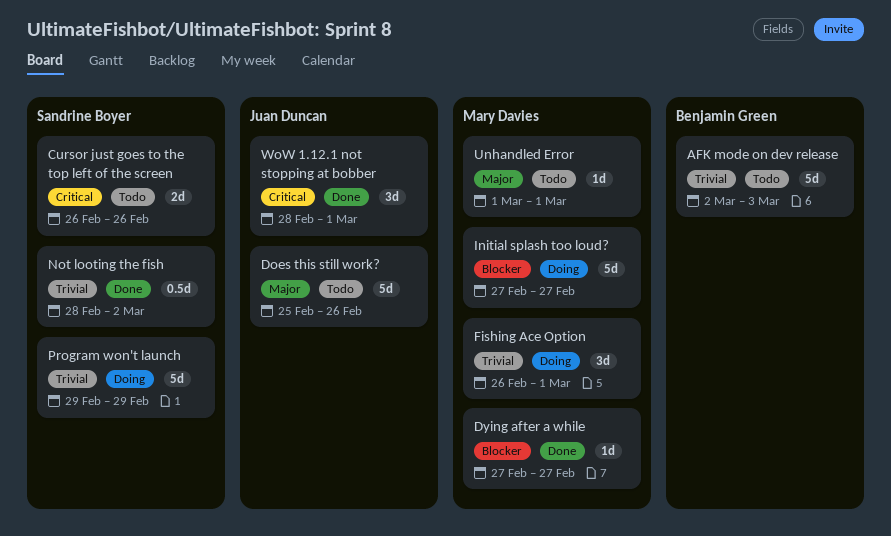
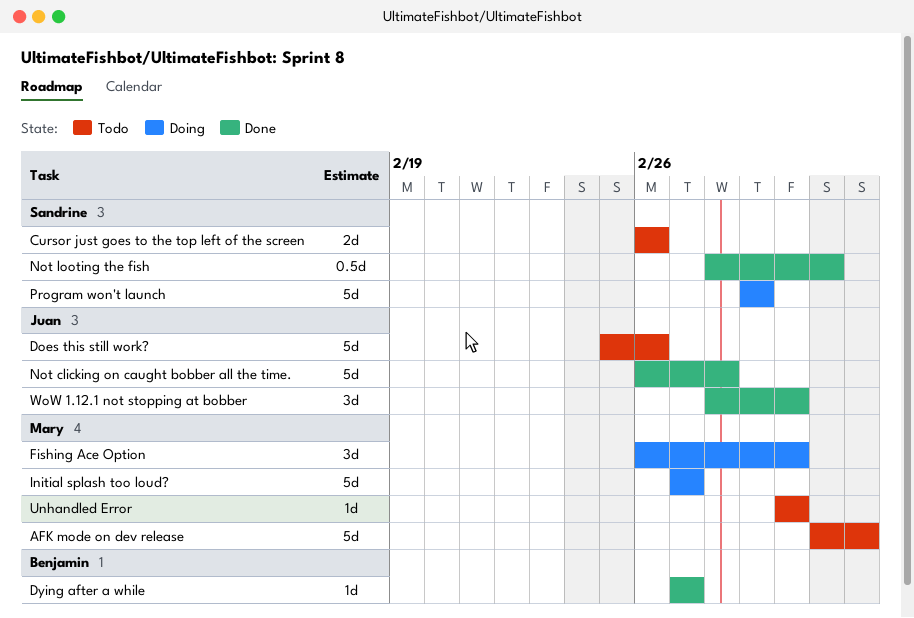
AFK mode on dev release, owner: Benjamin Green -> Mary Davies
Dying after a while, owner: Mary Davies -> Benjamin Green
Not clicking on caught bobber all the time.: none -> present

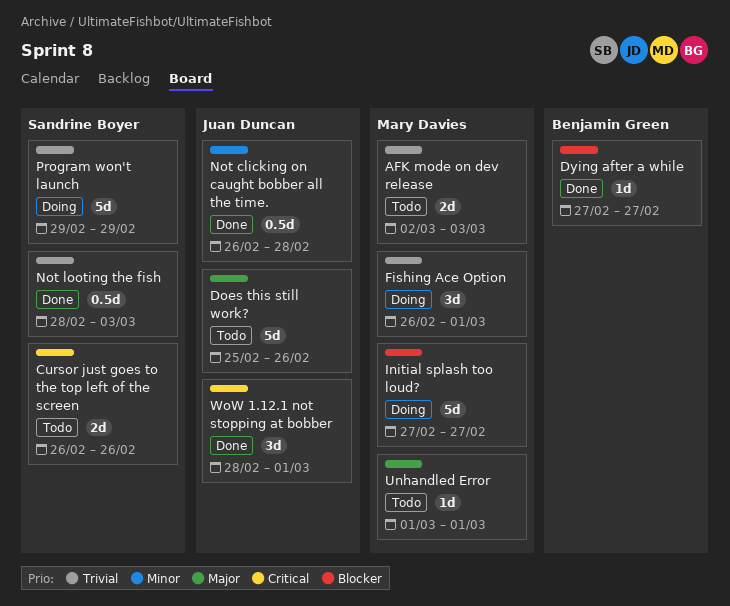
AFK mode on dev release, estimate: 5d -> 2d
Not clicking on caught bobber all the time., estimate: 5d -> 0.5d
Not looting the fish, due: Mar 2 -> Mar 3

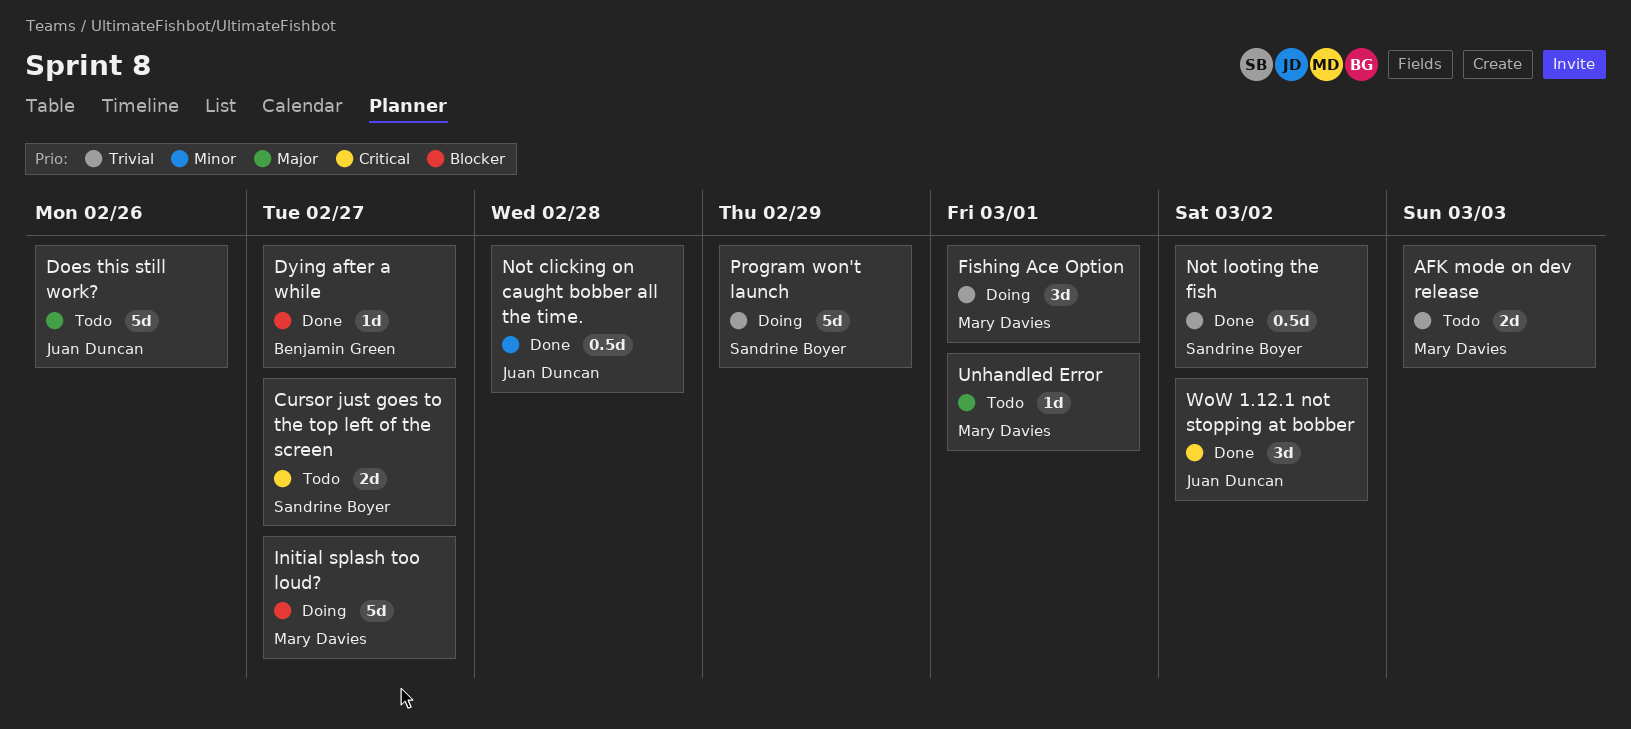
Cursor just goes to the top left of the screen, due: Feb 26 -> Feb 27
Not looting the fish, due: Mar 3 -> Mar 2
WoW 1.12.1 not stopping at bobber, due: Mar 1 -> Mar 2

